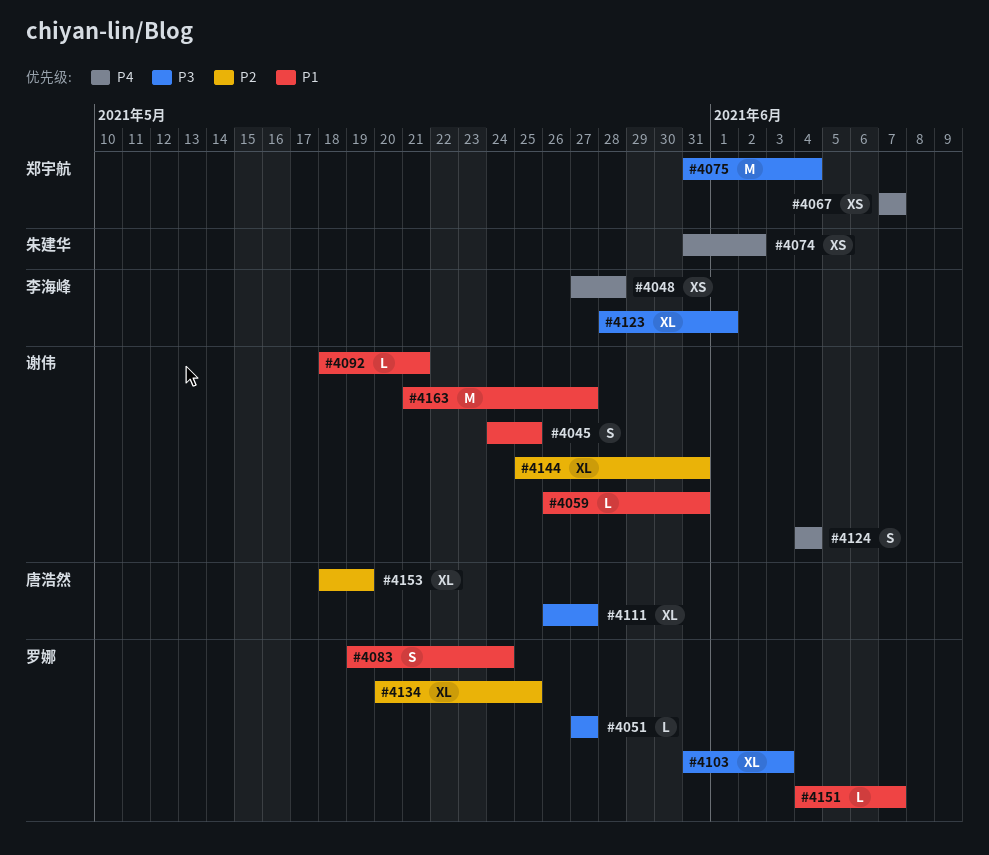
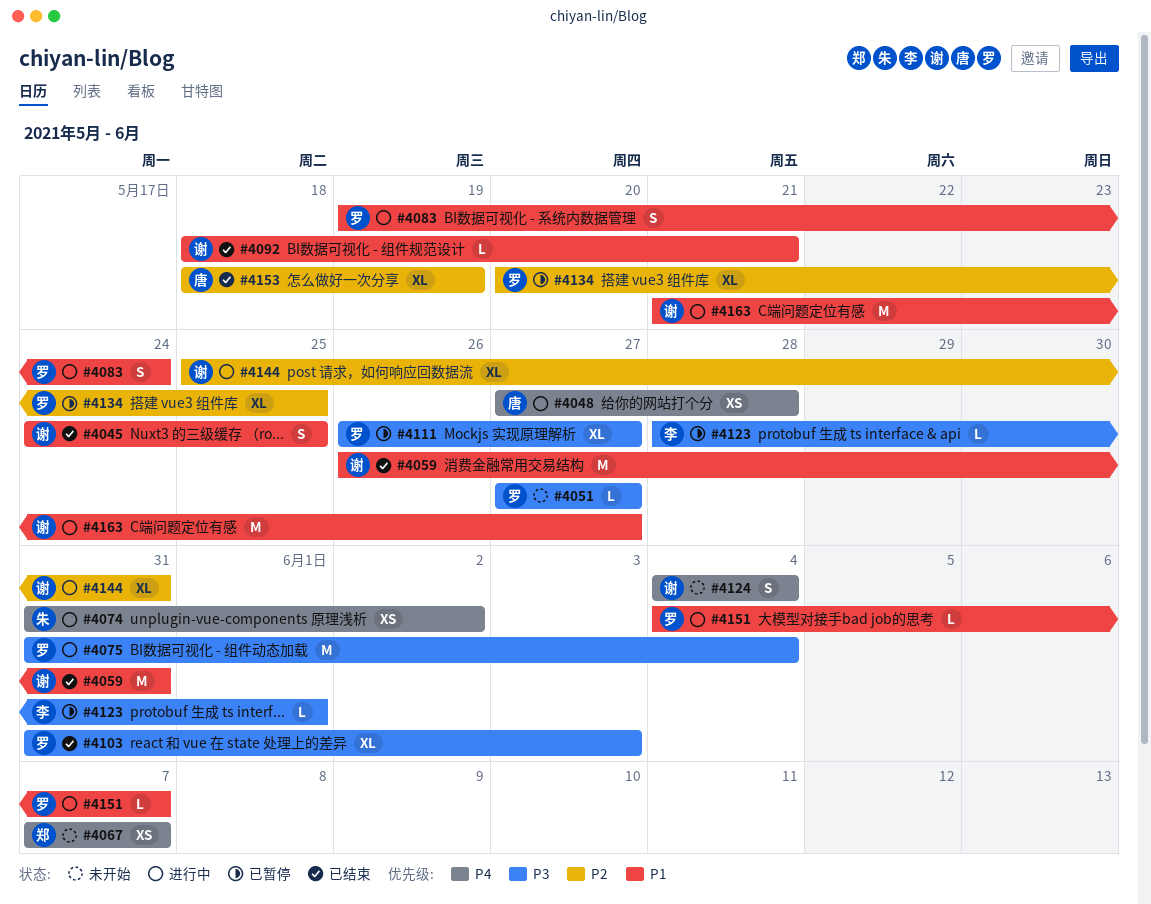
#4048, owner: 李海峰 -> 唐浩然
#4059, estimate: L -> M
#4075, owner: 郑宇航 -> 罗娜
#4111, owner: 唐浩然 -> 罗娜
#4123, estimate: XL -> L

